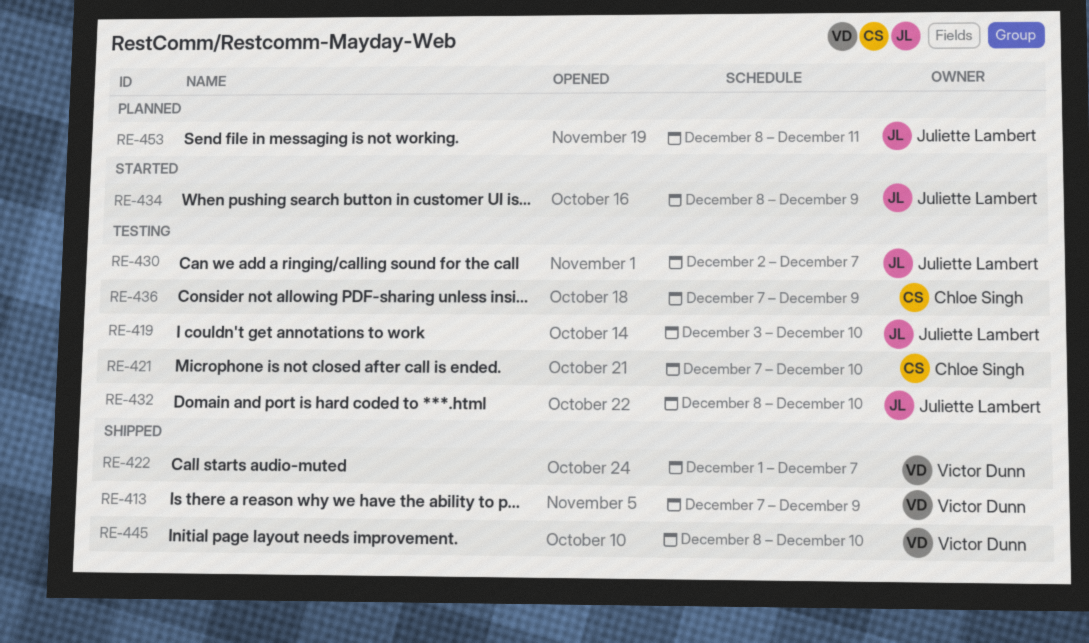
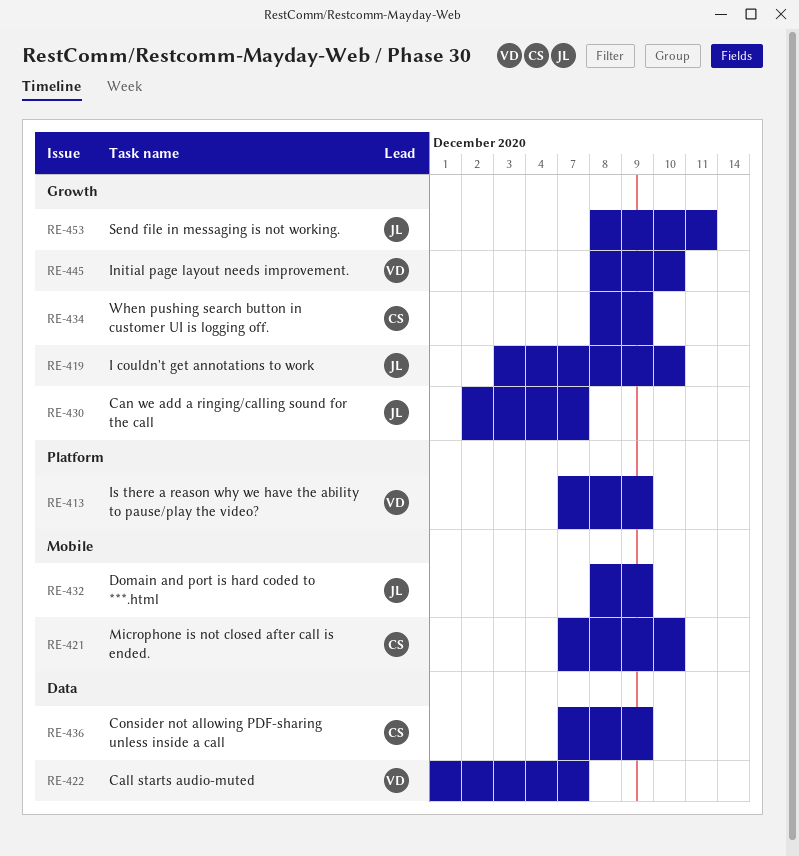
RE-432, due: Dec 10 -> Dec 9
RE-434, owner: Juliette Lambert -> Chloe Singh

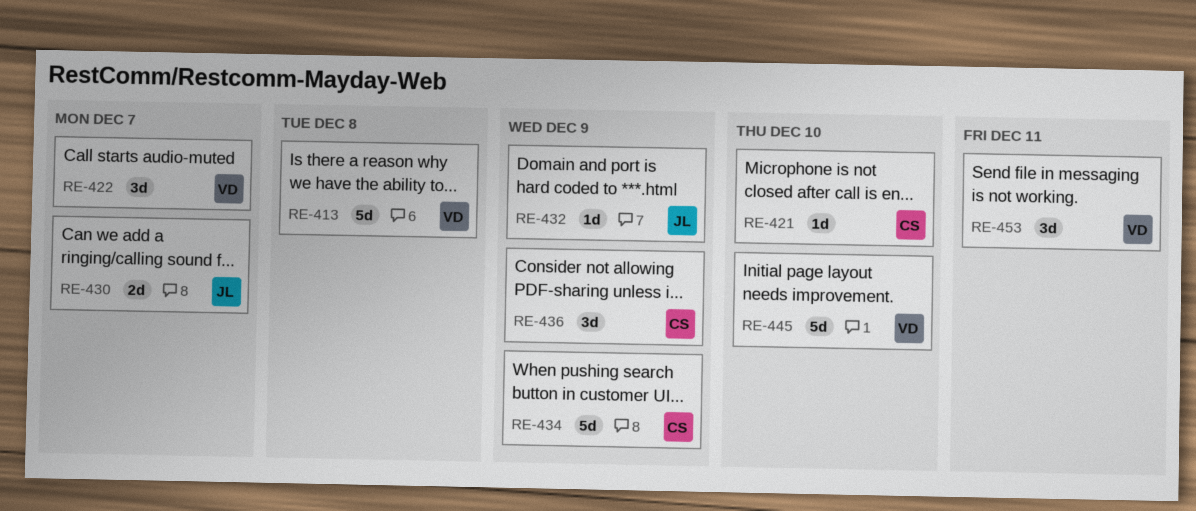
RE-413, due: Dec 9 -> Dec 8
RE-419: present -> none
RE-453, owner: JL -> VD

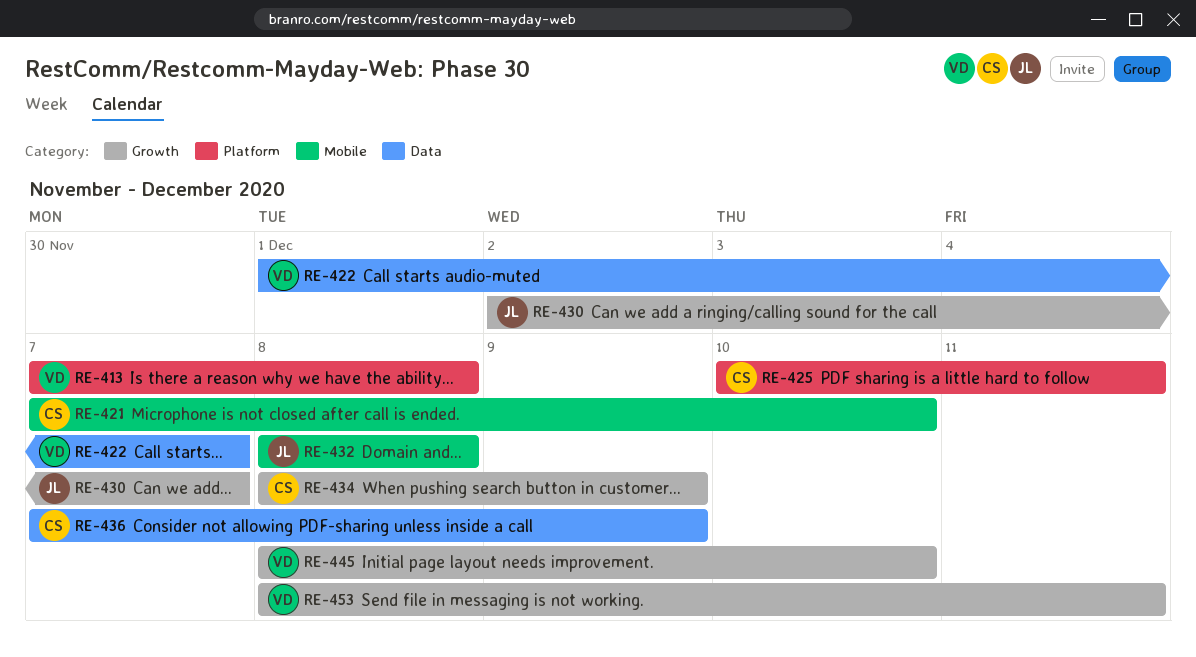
RE-425: none -> present
RE-432, due: Dec 9 -> Dec 8

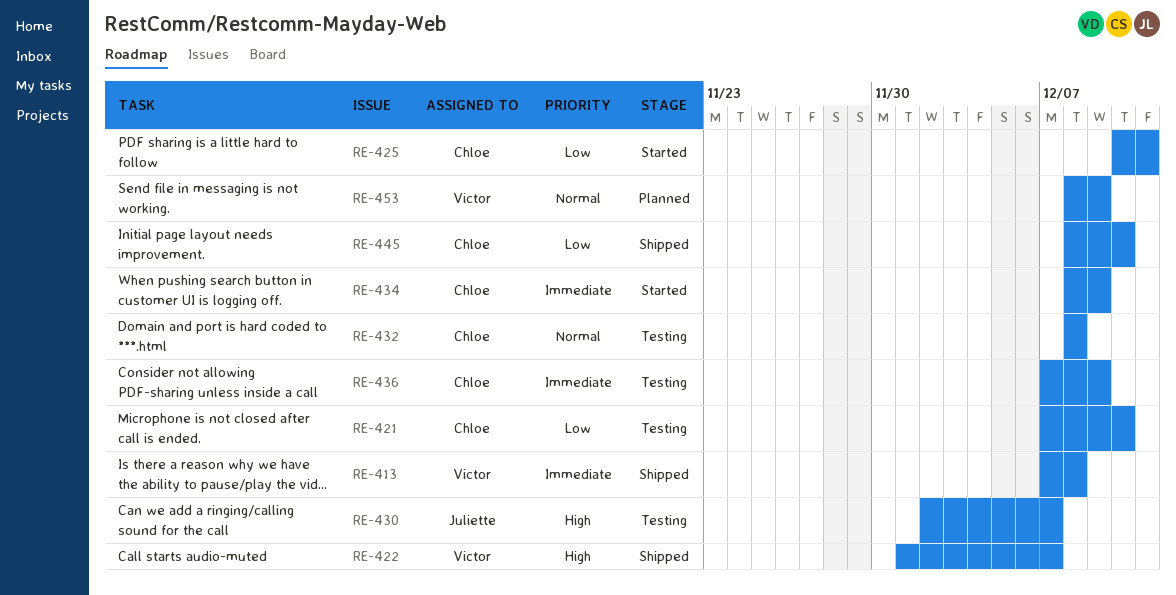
RE-432, owner: Juliette -> Chloe
RE-445, owner: Victor -> Chloe
RE-453, due: Dec 11 -> Dec 9

